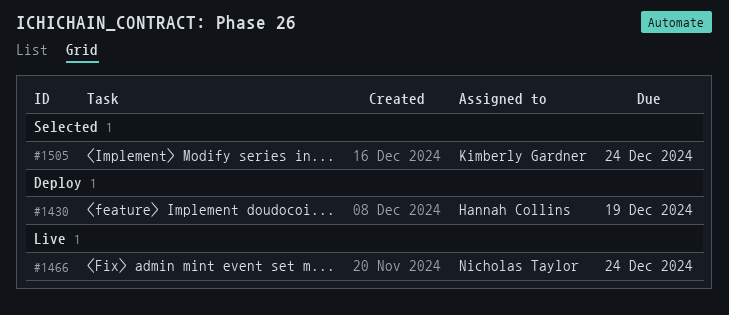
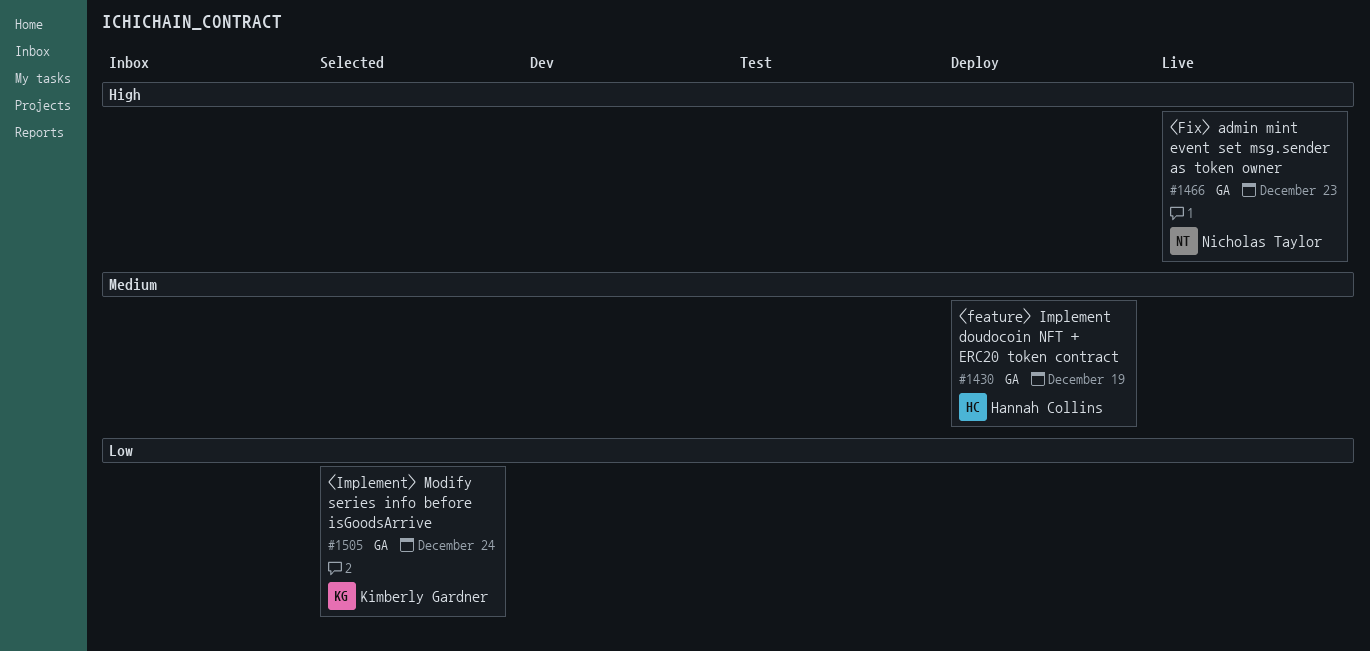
#1466, due: Dec 24 -> Dec 23

